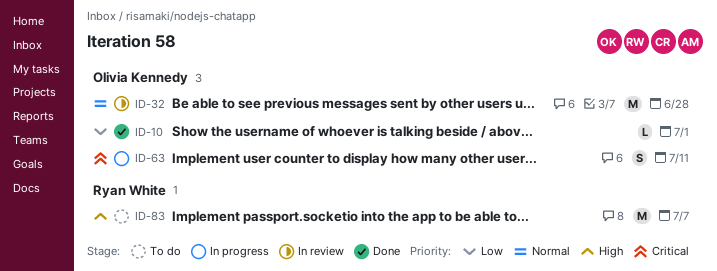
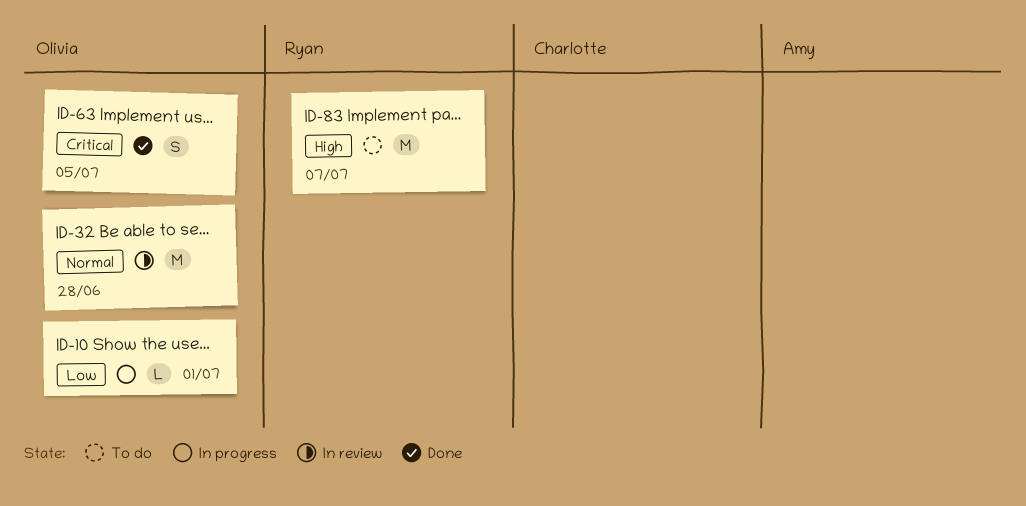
ID-10, status: Done -> In progress
ID-63, status: In progress -> Done
ID-63, due: Jul 11 -> Jul 5

